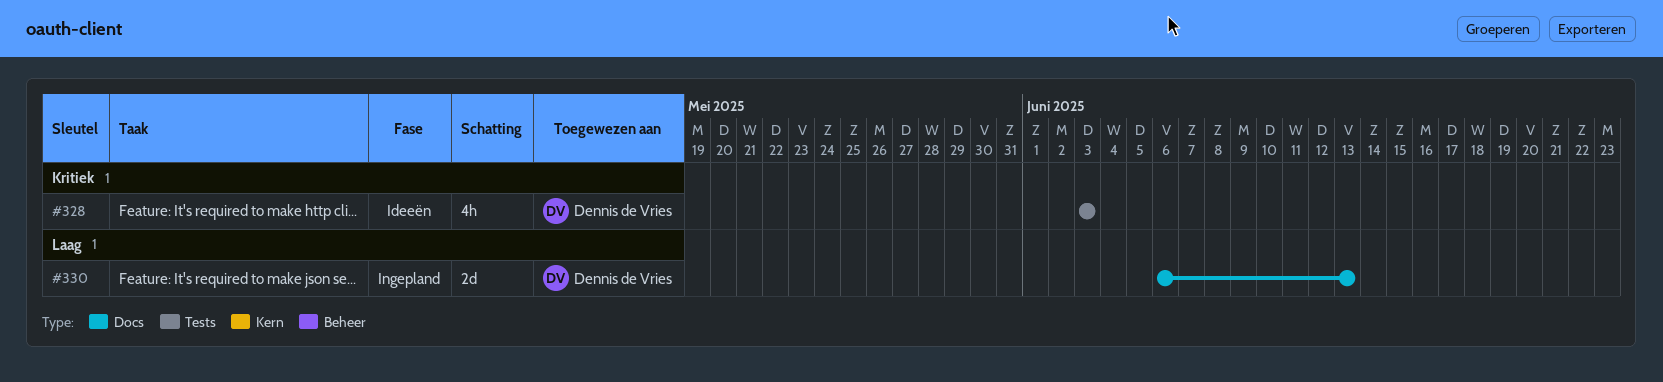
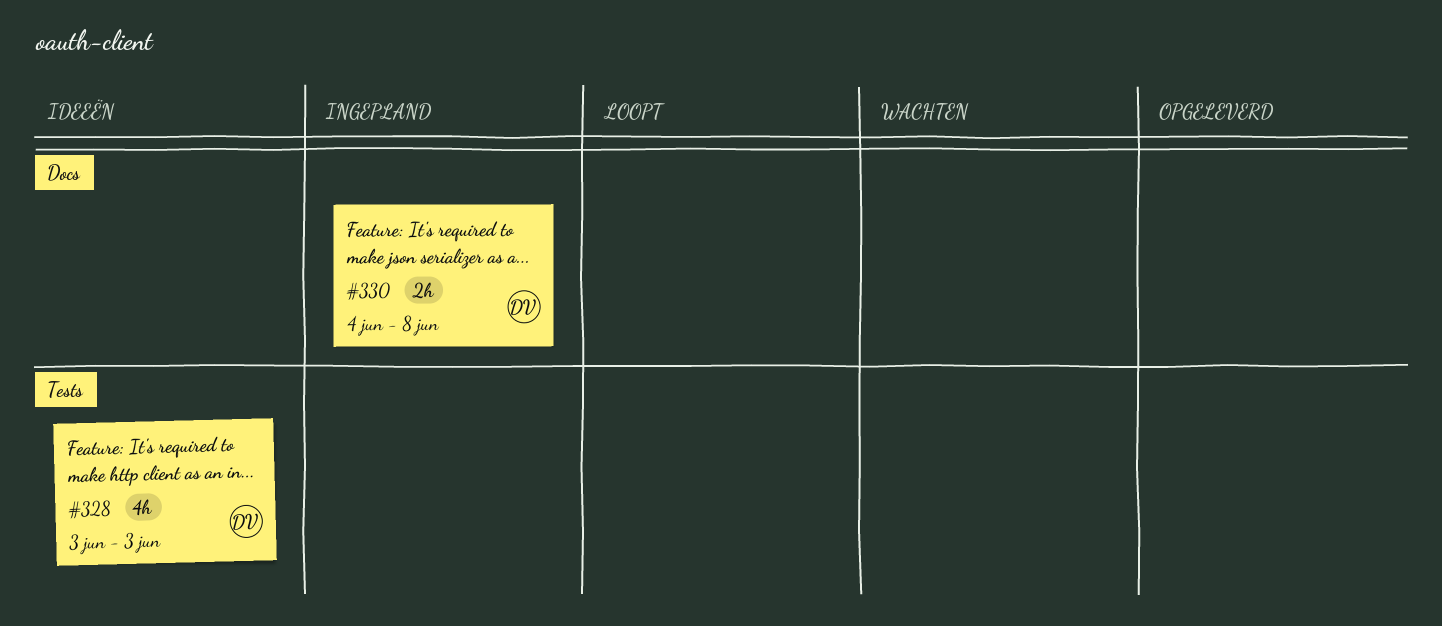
#330, estimate: 2d -> 2h
#330, start: Jun 6 -> Jun 4
#330, due: Jun 13 -> Jun 8

